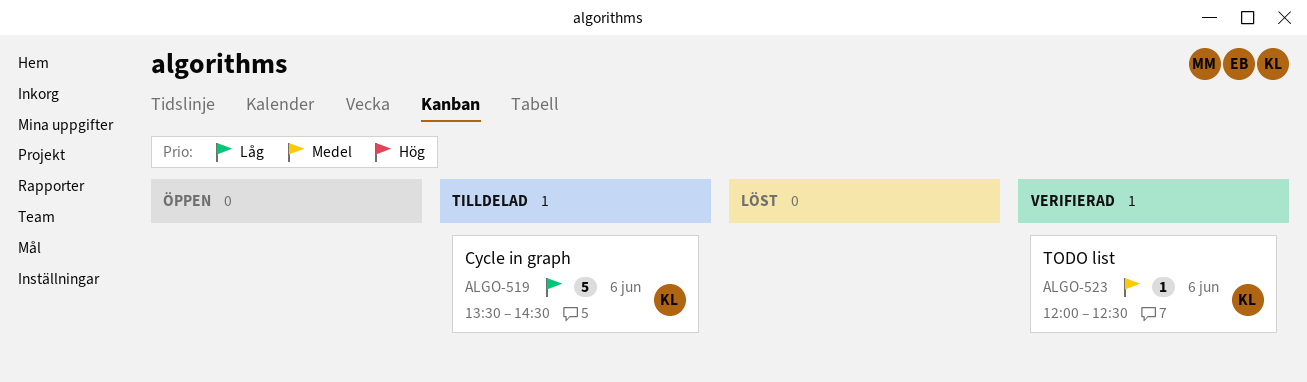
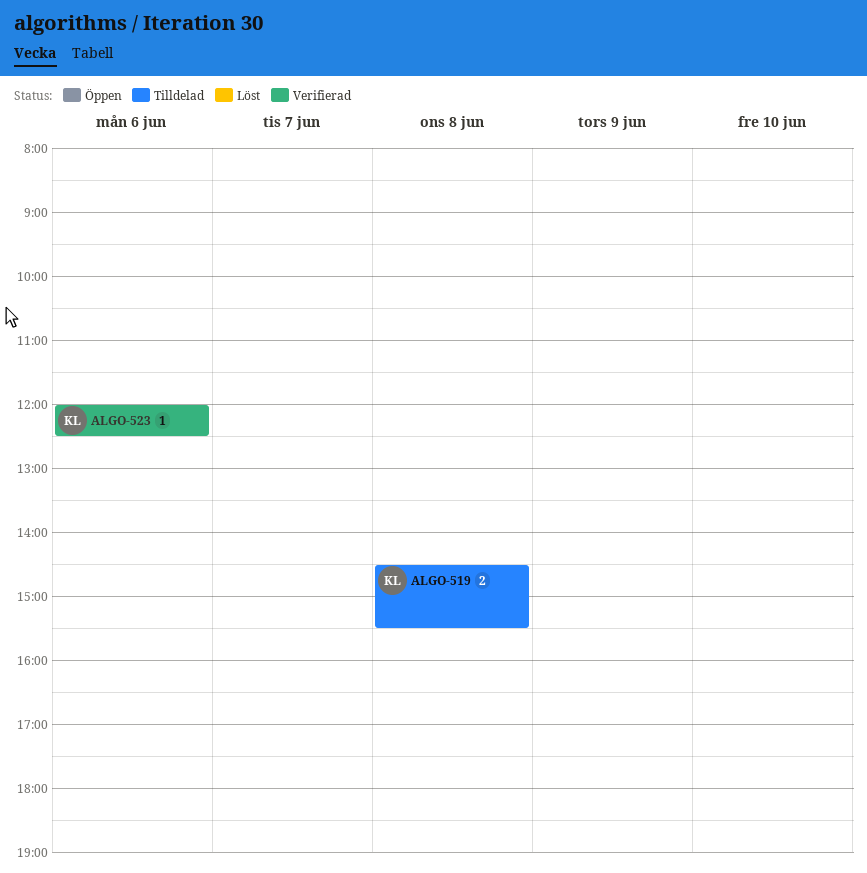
ALGO-519, estimate: 5 -> 2
ALGO-519, day: Jun 6 -> Jun 8
ALGO-519, begins: 13:30 -> 14:30
ALGO-519, ends: 14:30 -> 15:30

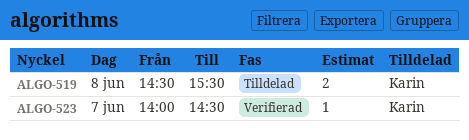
ALGO-523, day: Jun 6 -> Jun 7
ALGO-523, begins: 12:00 -> 14:00
ALGO-523, ends: 12:30 -> 14:30

